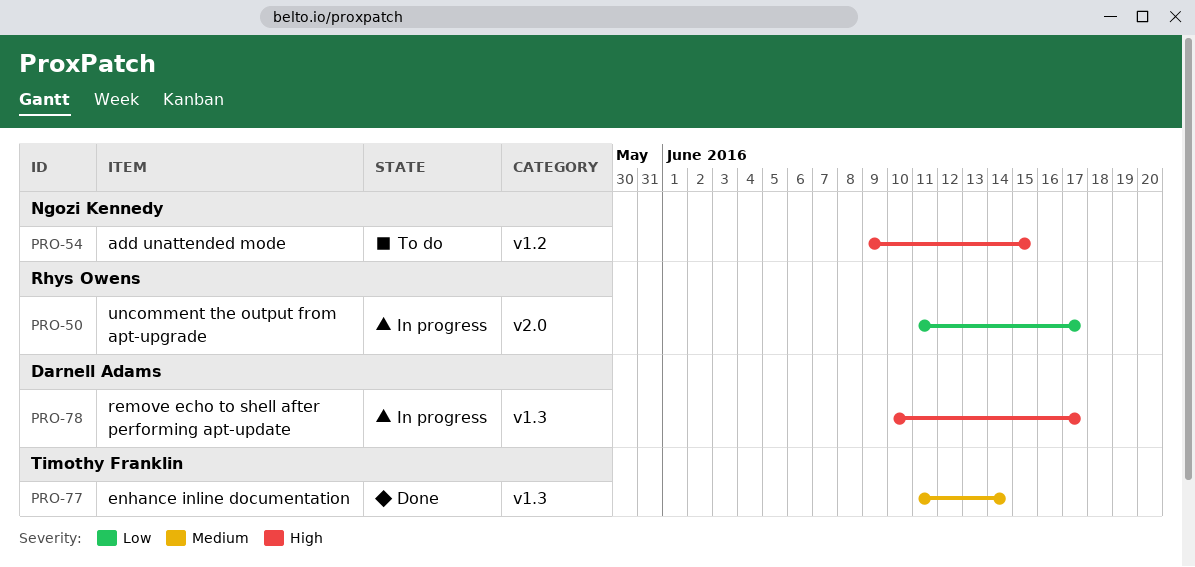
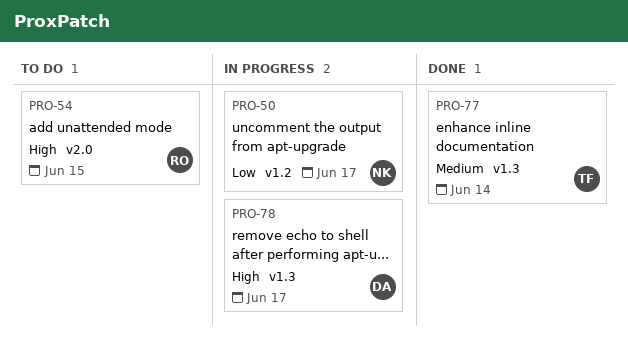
PRO-50, owner: Rhys Owens -> Ngozi Kennedy
PRO-50, label: v2.0 -> v1.2
PRO-54, owner: Ngozi Kennedy -> Rhys Owens
PRO-54, label: v1.2 -> v2.0

